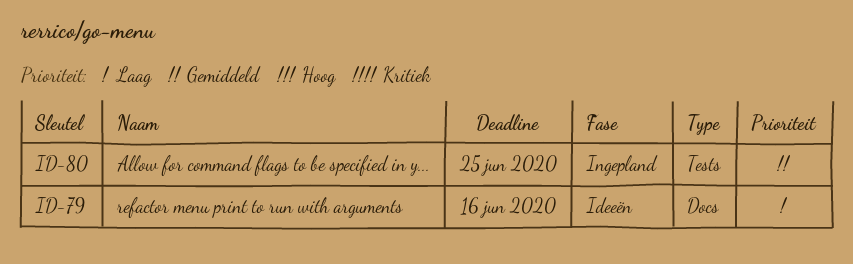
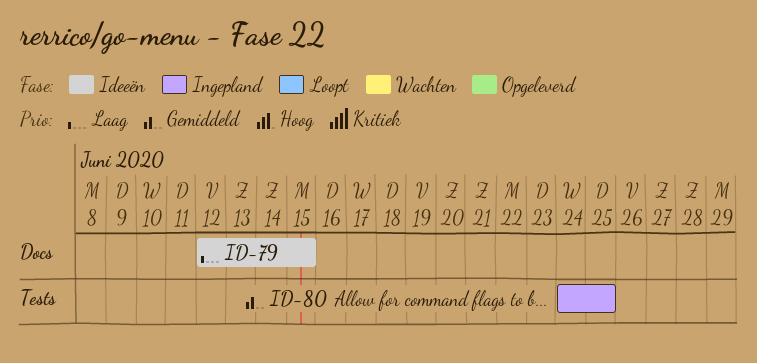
ID-79, due: Jun 16 -> Jun 15

